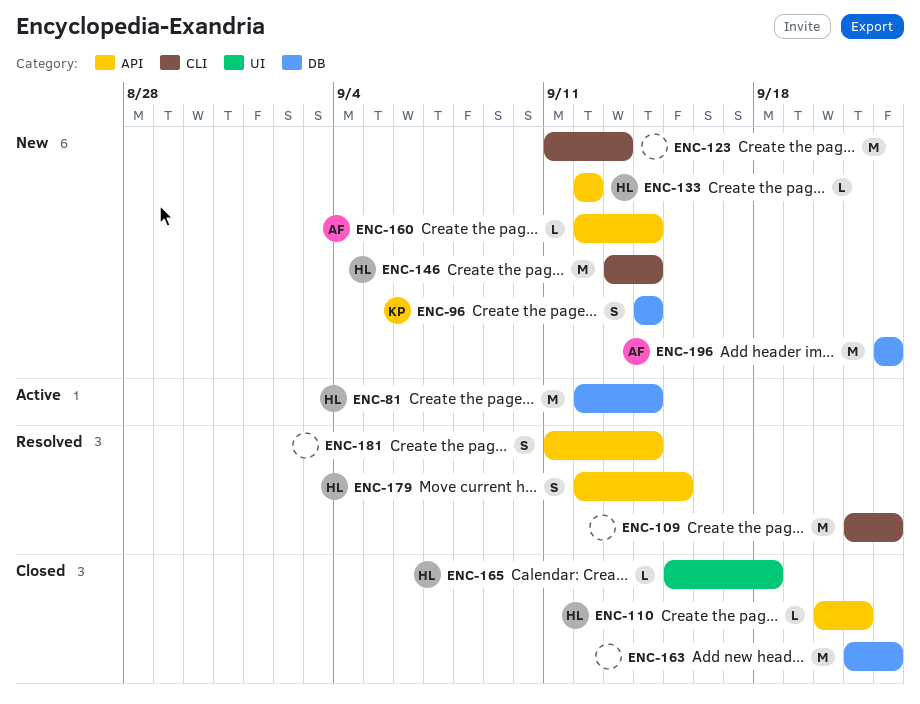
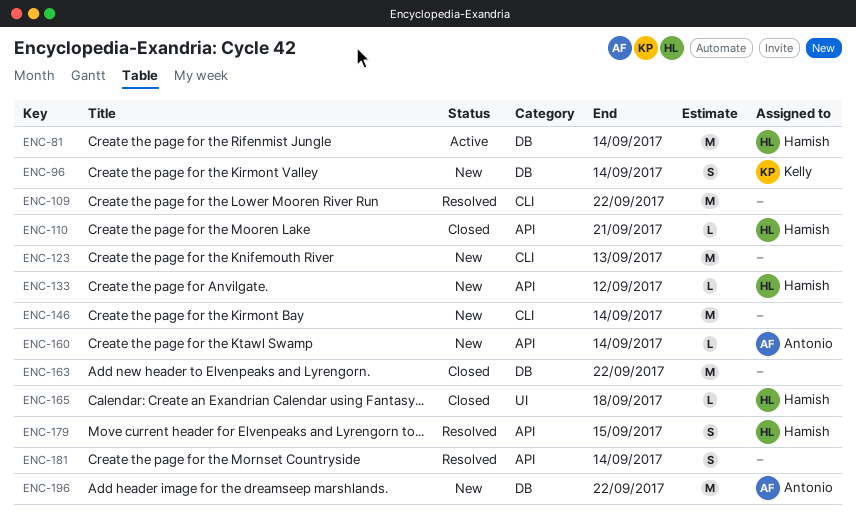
ENC-146, owner: Hamish -> none

